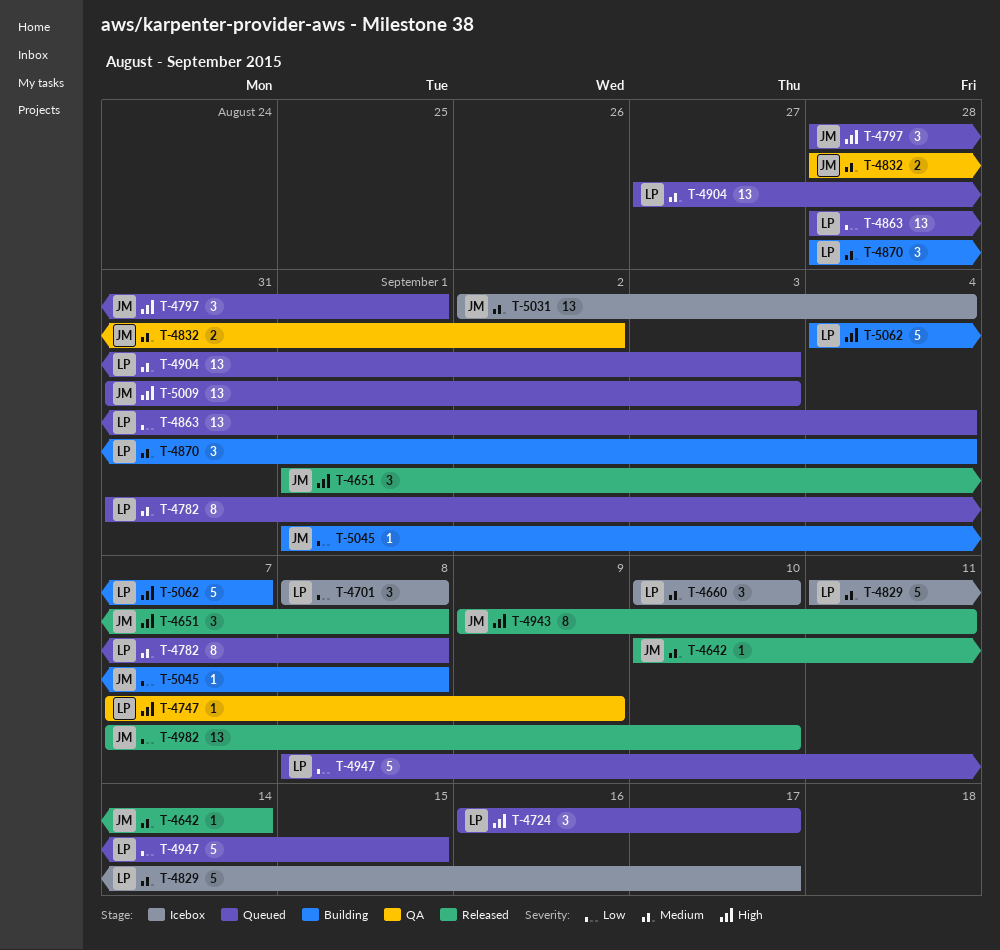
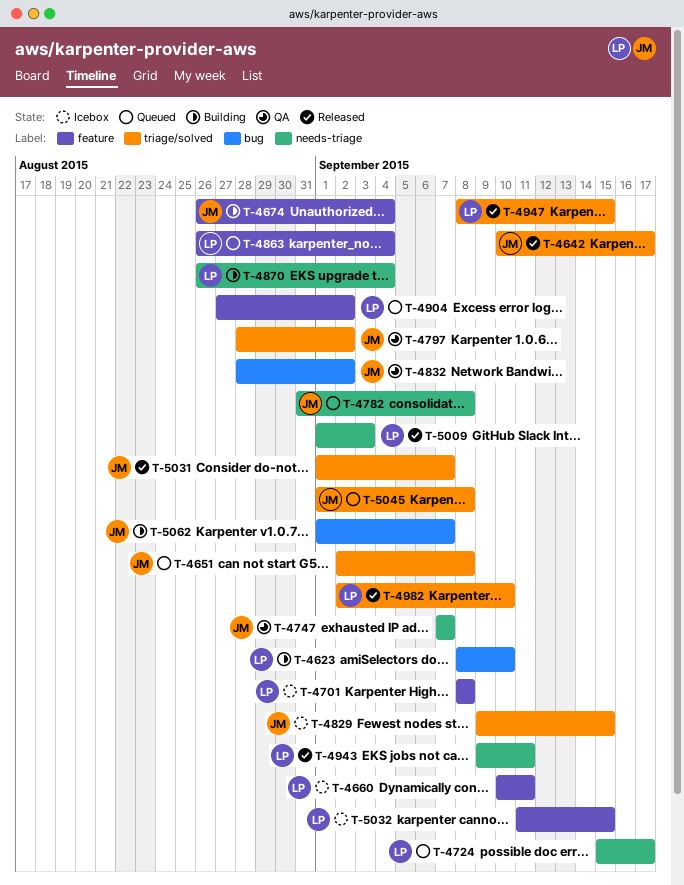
T-4623: none -> present
T-4642, due: Sep 14 -> Sep 17
T-4651, status: Released -> Queued
T-4651, start: Sep 1 -> Sep 2
T-4660, due: Sep 10 -> Sep 11
T-4674: none -> present
T-4724, start: Sep 16 -> Sep 15
T-4747, owner: LP -> JM
T-4747, due: Sep 9 -> Sep 7
T-4782, owner: LP -> JM
T-4797, status: Queued -> QA
T-4797, due: Sep 1 -> Sep 2
T-4829, owner: LP -> JM
T-4829, start: Sep 11 -> Sep 9
T-4829, due: Sep 17 -> Sep 15
T-4863, start: Aug 28 -> Aug 26
T-4870, start: Aug 28 -> Aug 26
T-4904, due: Sep 3 -> Sep 2
T-4943, owner: JM -> LP
T-4947, status: Queued -> Released
T-4982, owner: JM -> LP
T-4982, start: Sep 7 -> Sep 2
T-5009, status: Queued -> Released
T-5009, owner: JM -> LP
T-5009, start: Aug 31 -> Sep 1
T-5031, status: Icebox -> Released
T-5031, start: Sep 2 -> Sep 1
T-5031, due: Sep 4 -> Sep 7
T-5032: none -> present
T-5045, status: Building -> Queued
T-5062, owner: LP -> JM
T-5062, start: Sep 4 -> Sep 1

